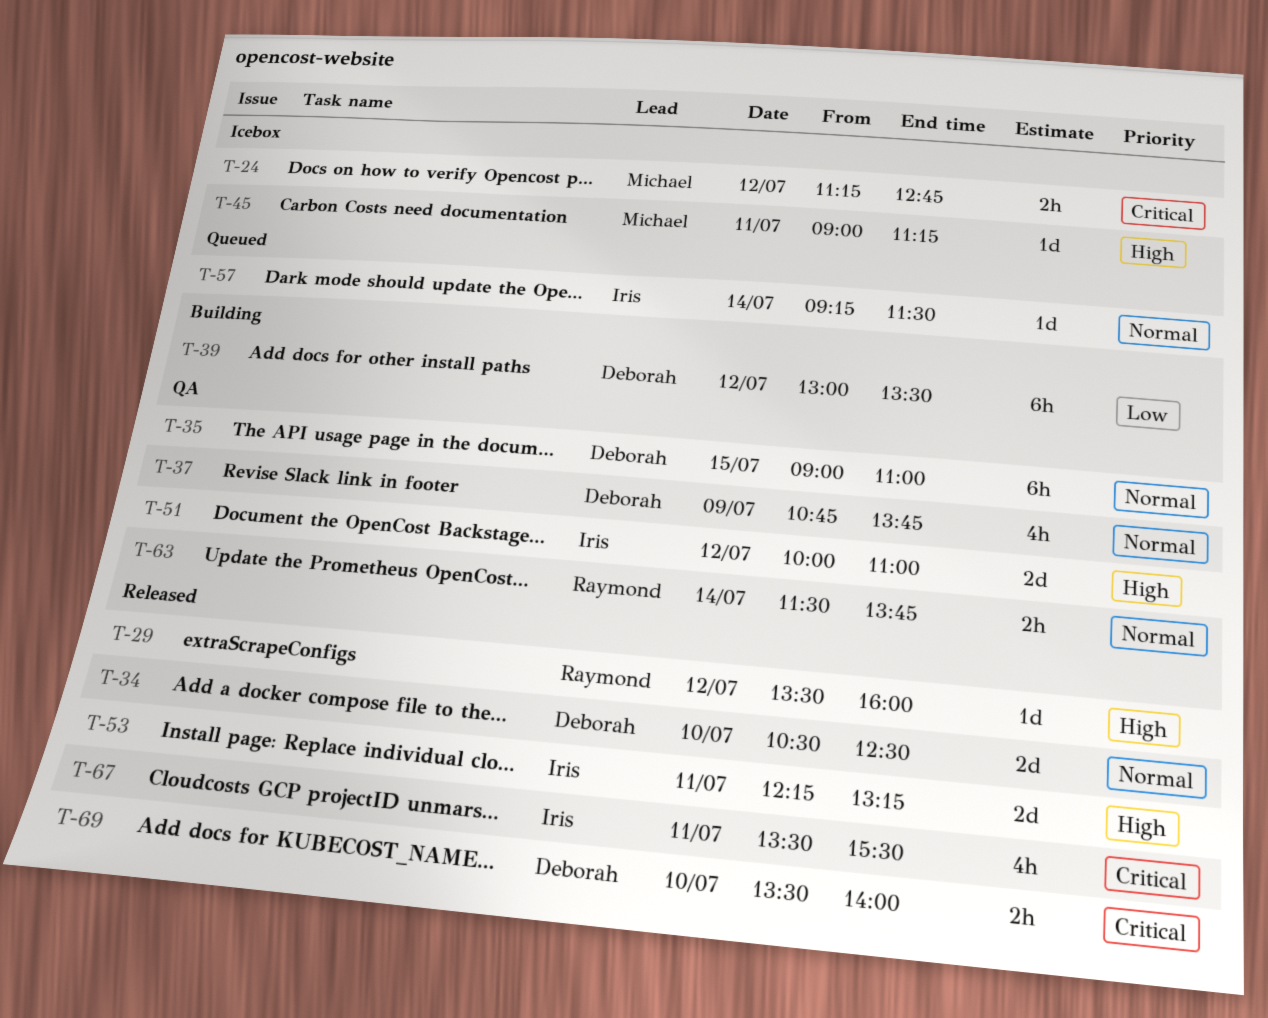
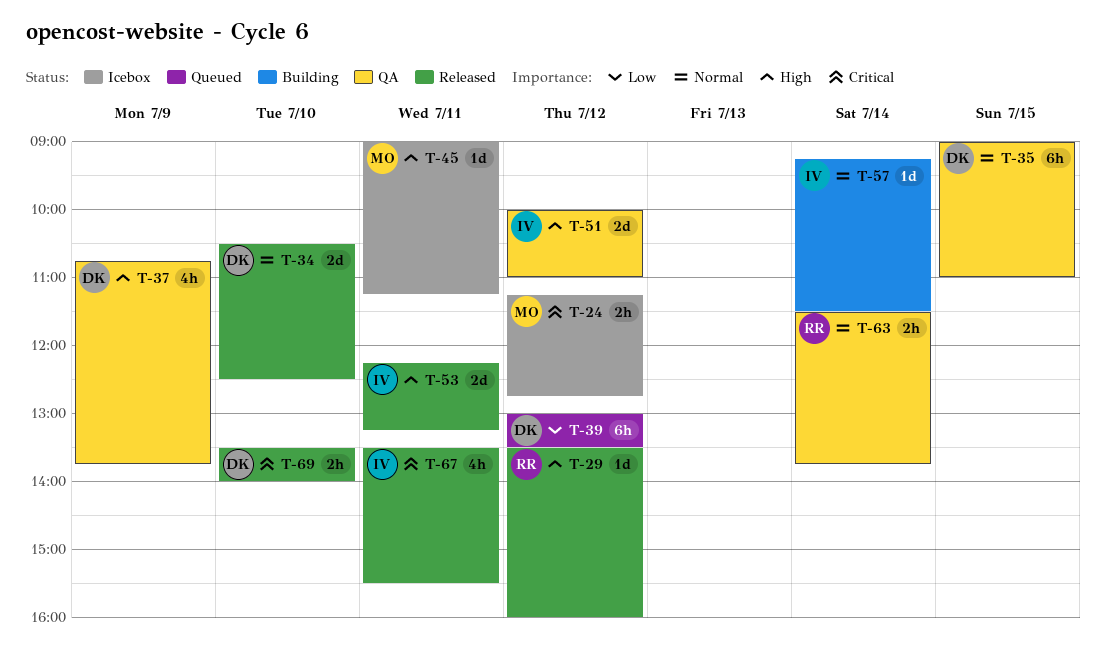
T-37, priority: Normal -> High
T-39, status: Building -> Queued
T-57, status: Queued -> Building

